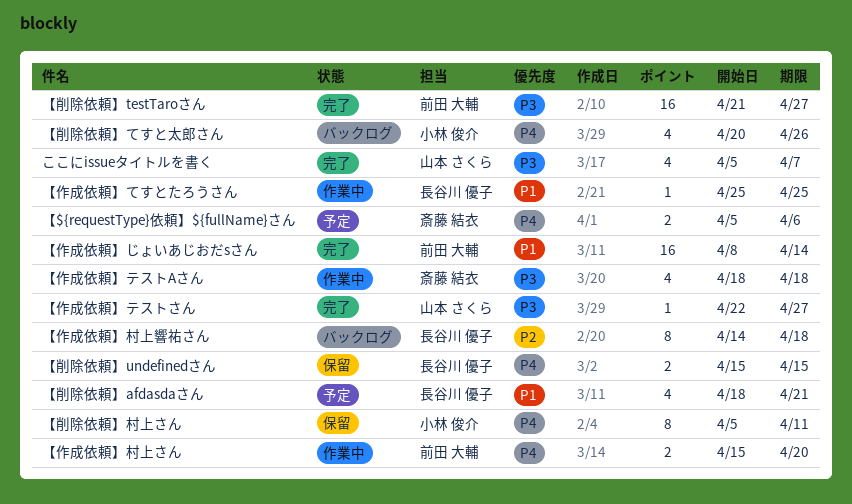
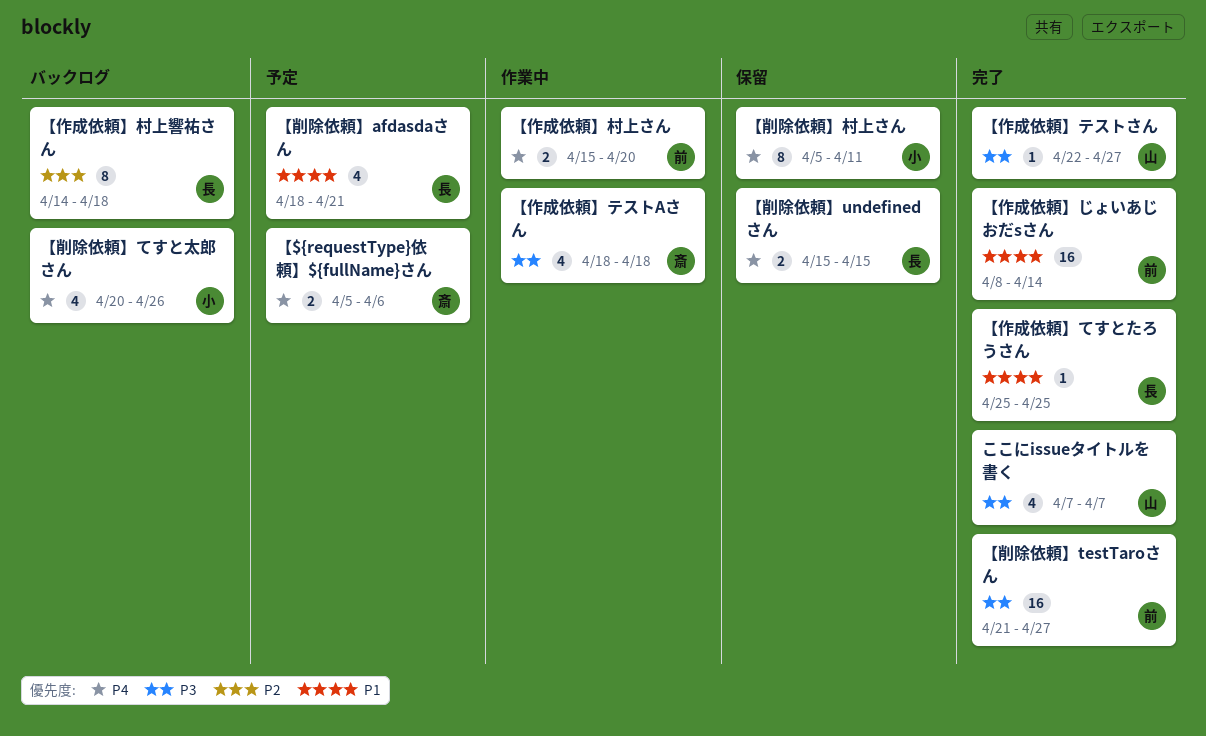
【作成依頼】てすとたろうさん, status: 作業中 -> 完了
ここにissueタイトルを書く, start: Apr 5 -> Apr 7

